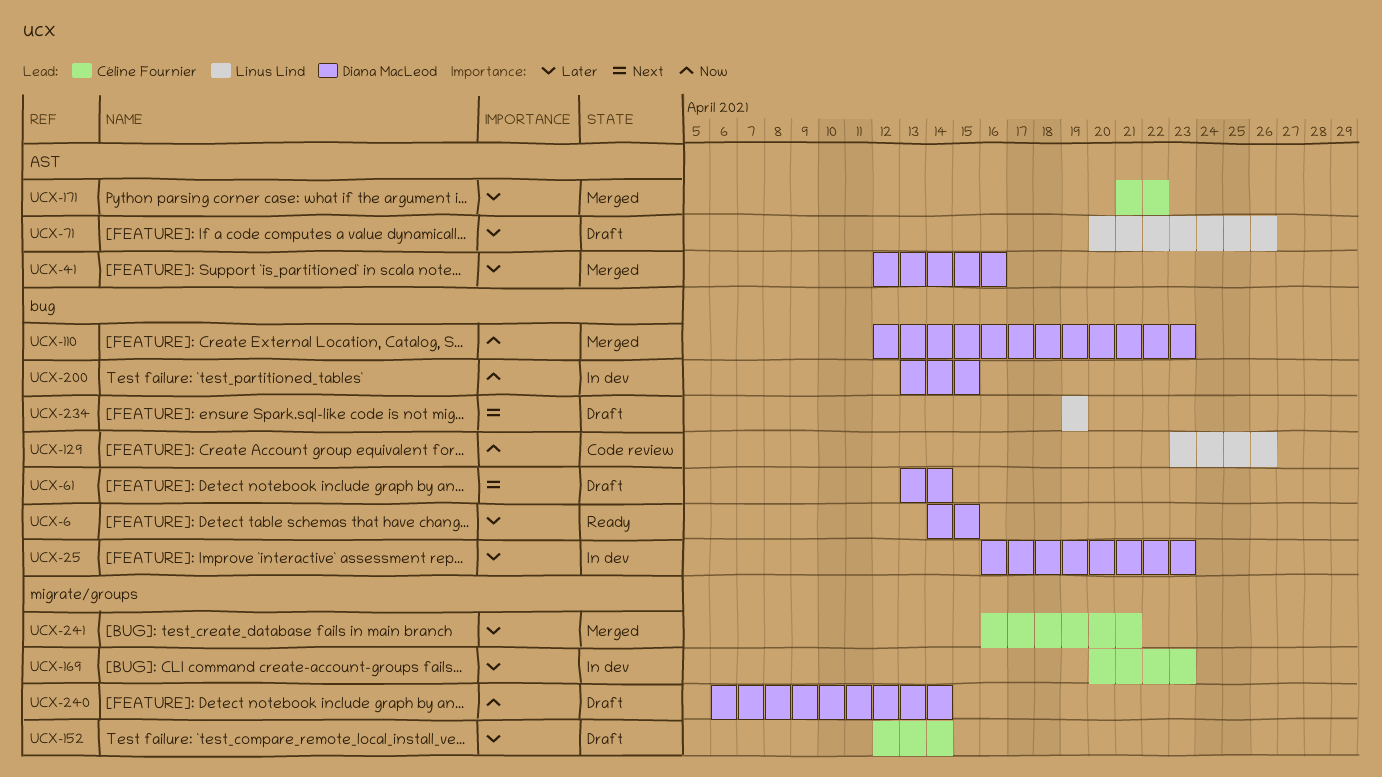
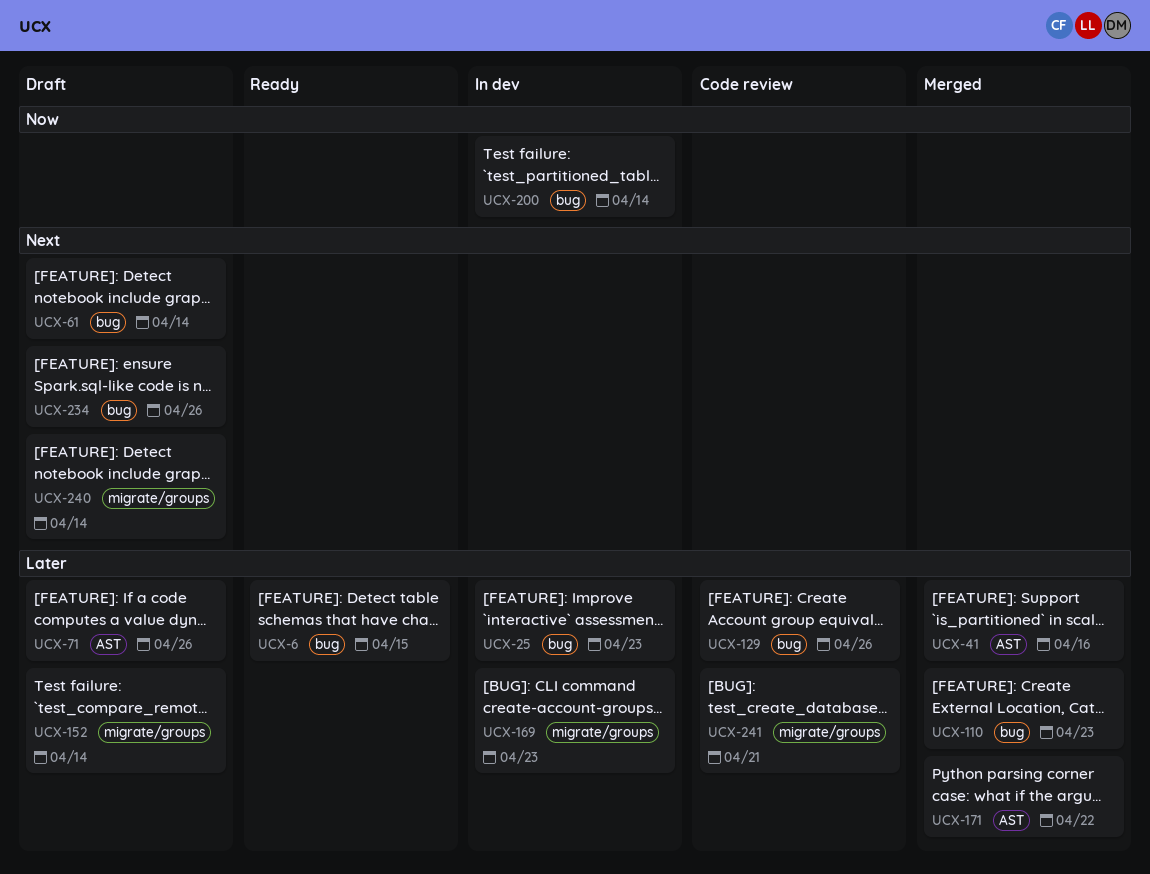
UCX-110, priority: Now -> Later
UCX-129, priority: Now -> Later
UCX-200, due: Apr 15 -> Apr 14
UCX-234, due: Apr 19 -> Apr 26
UCX-240, priority: Now -> Next
UCX-241, status: Merged -> Code review

